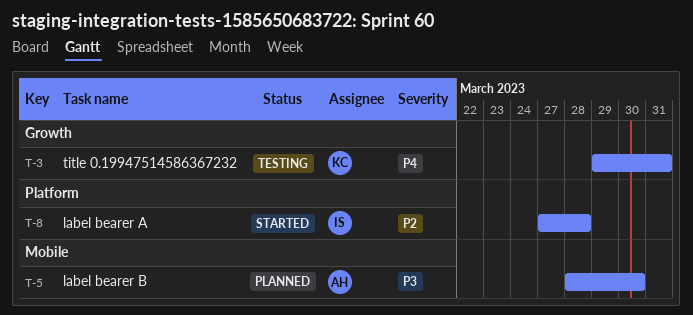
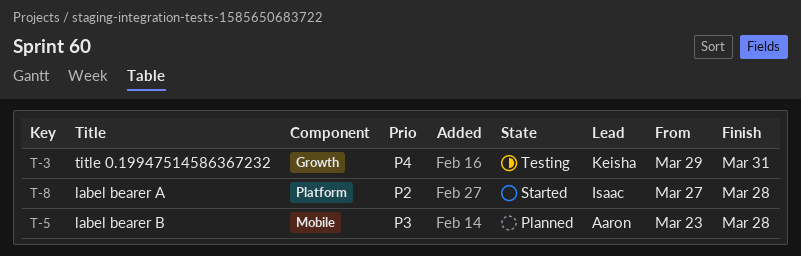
T-5, start: Mar 28 -> Mar 23
T-5, due: Mar 30 -> Mar 28

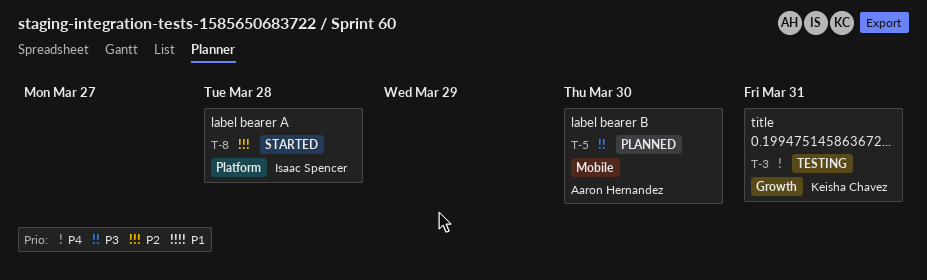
T-5, due: Mar 28 -> Mar 30

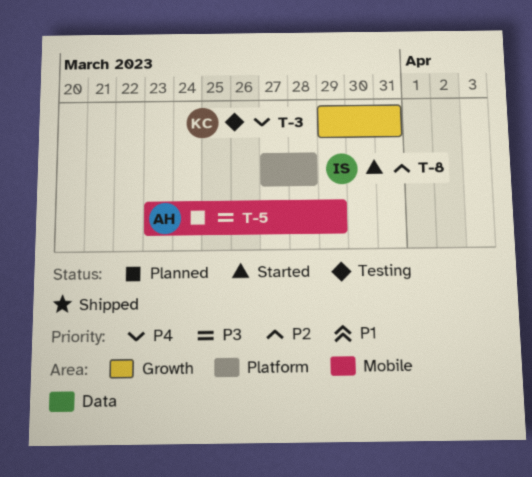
T-5, due: Mar 30 -> Mar 29

